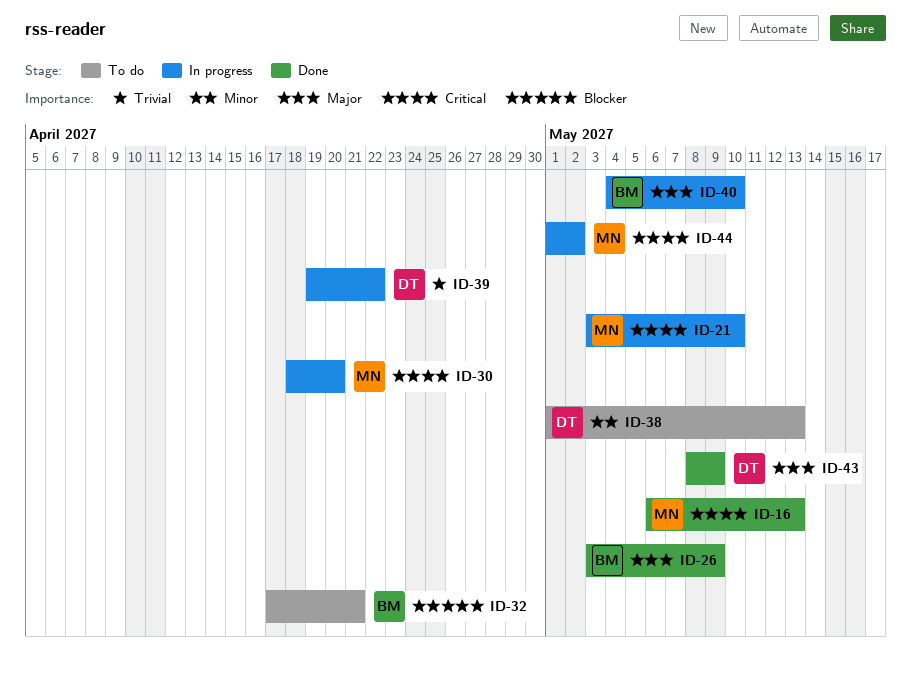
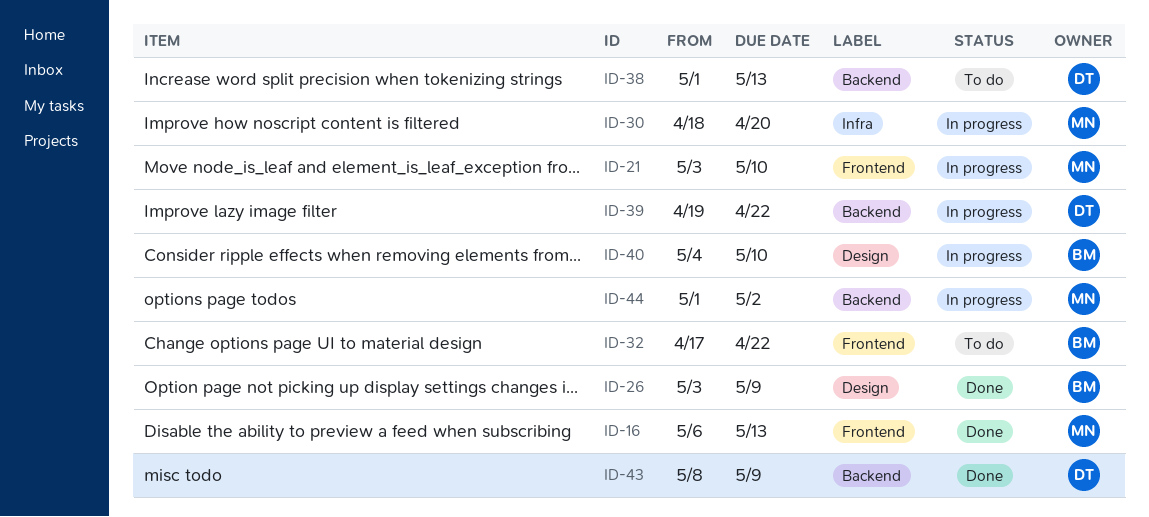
ID-32, due: Apr 21 -> Apr 22

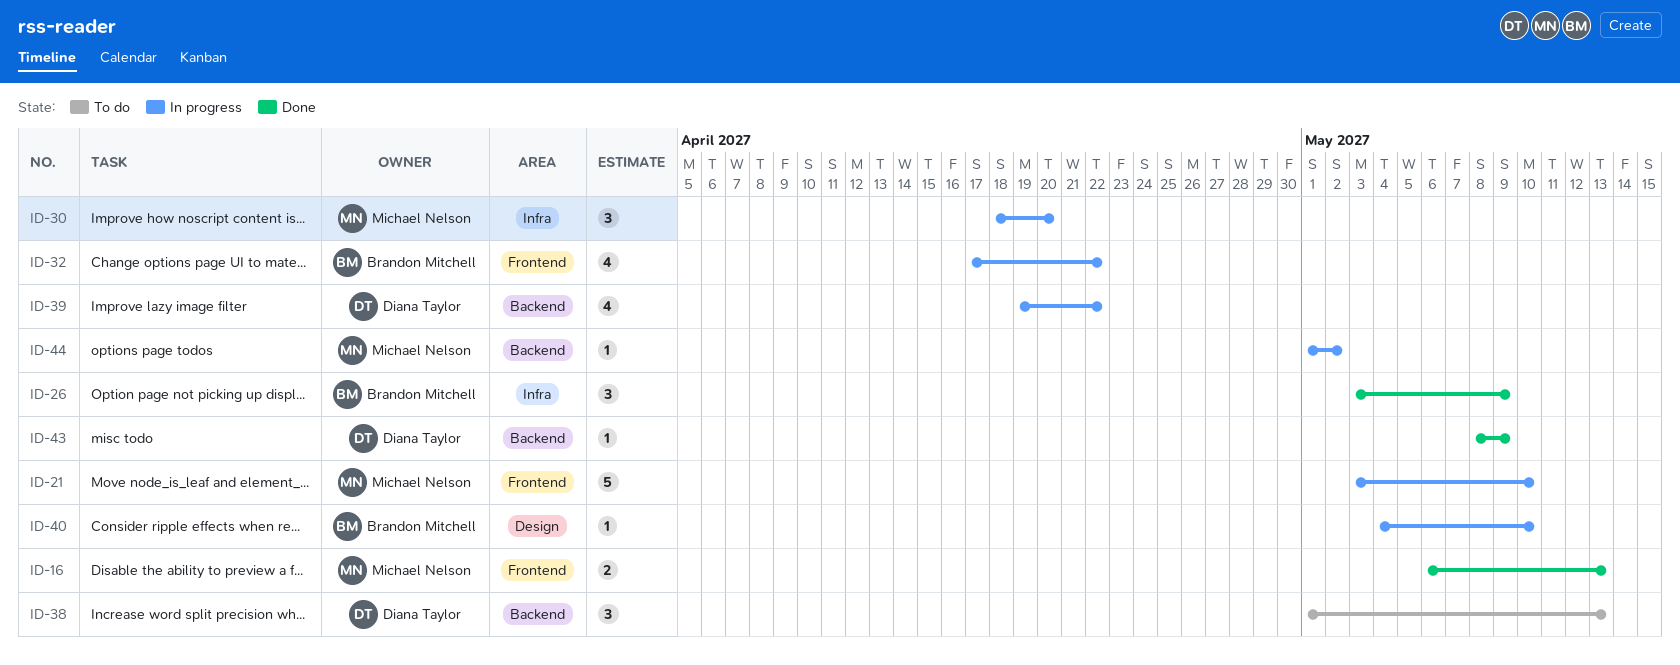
ID-26, label: Design -> Infra
ID-32, status: To do -> In progress

